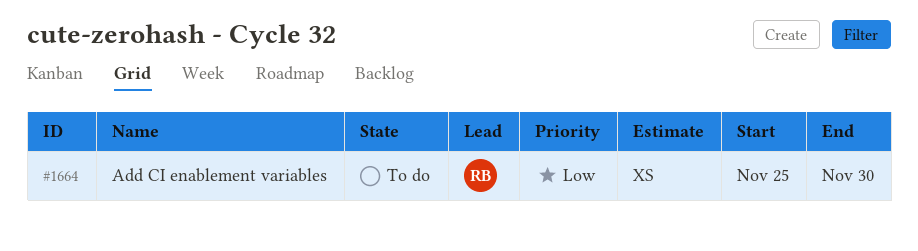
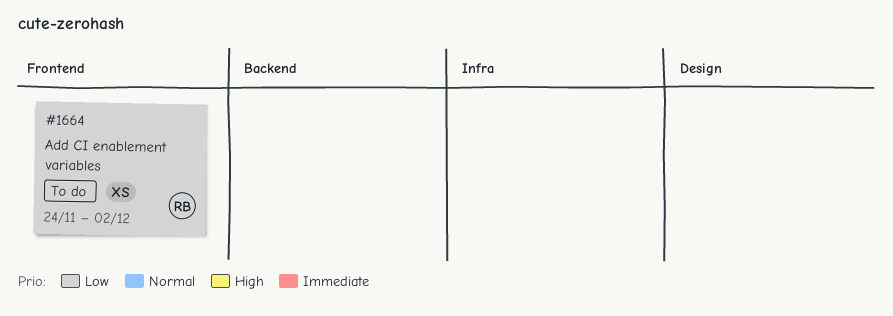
#1664, start: Nov 25 -> Nov 24
#1664, due: Nov 30 -> Dec 2

